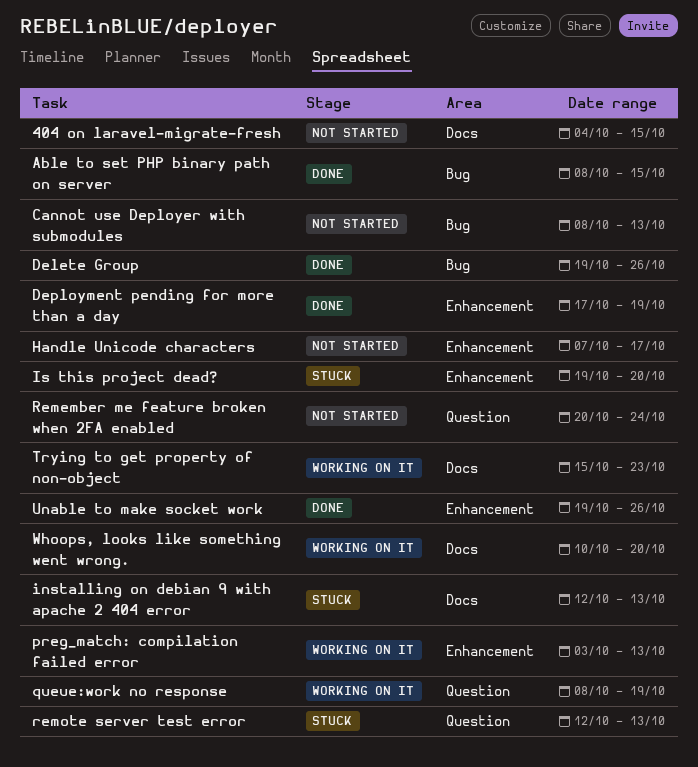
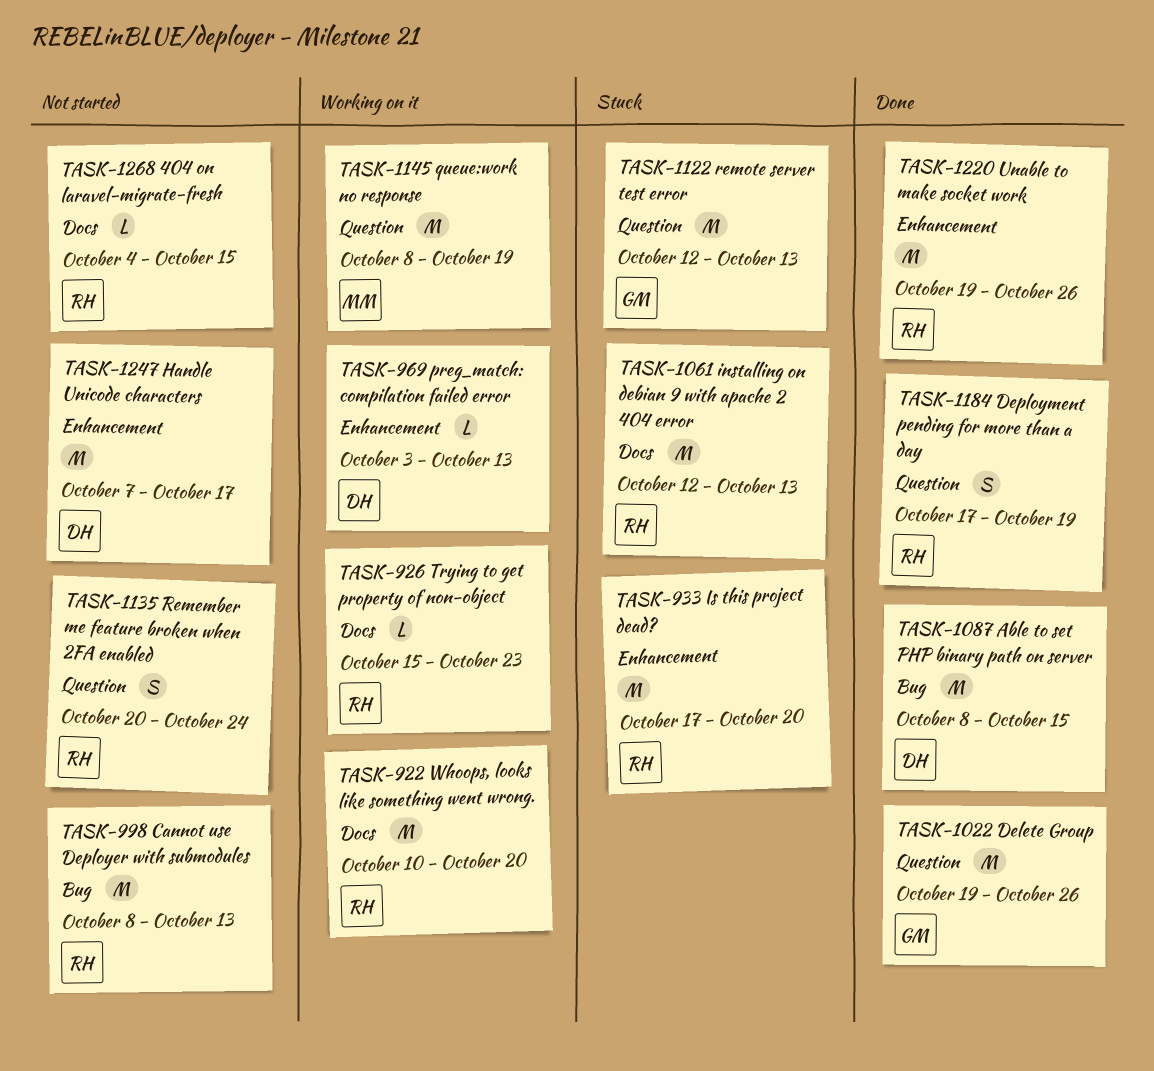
Delete Group, label: Bug -> Question
Deployment pending for more than a day, label: Enhancement -> Question
Is this project dead?, start: Oct 19 -> Oct 17

